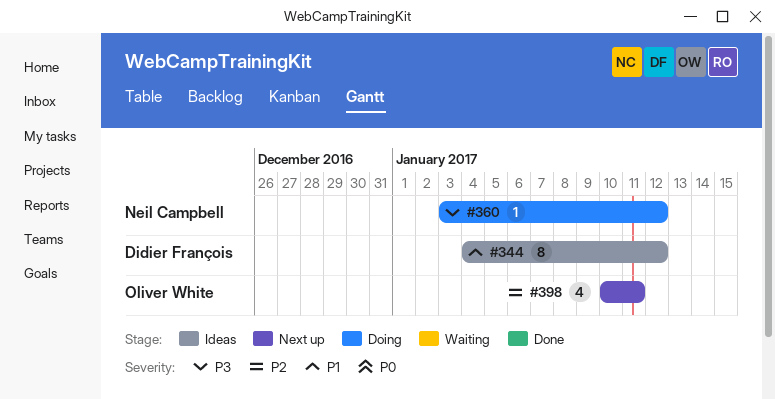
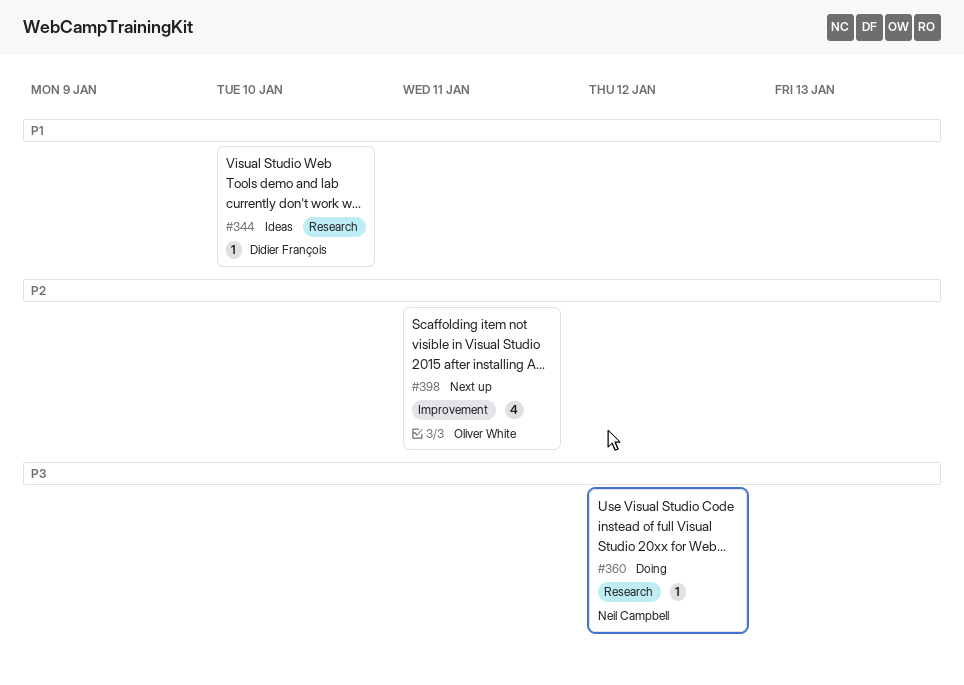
#344, estimate: 8 -> 1
#344, due: Jan 12 -> Jan 10

